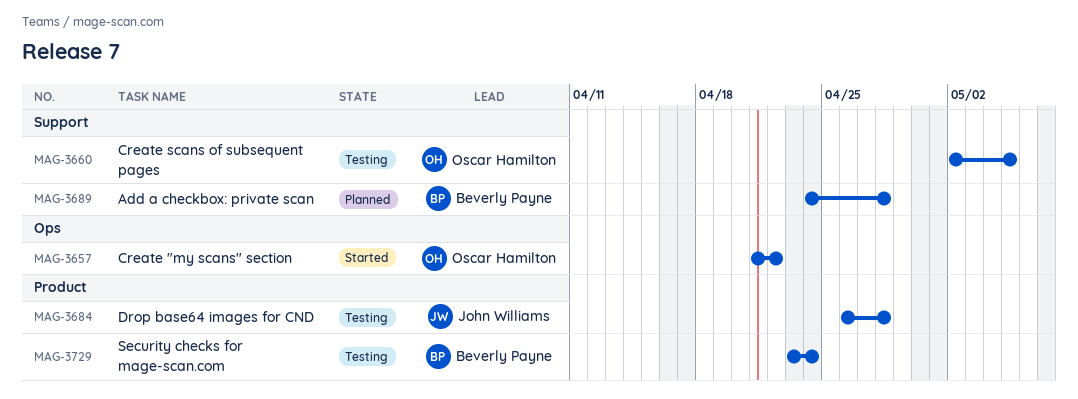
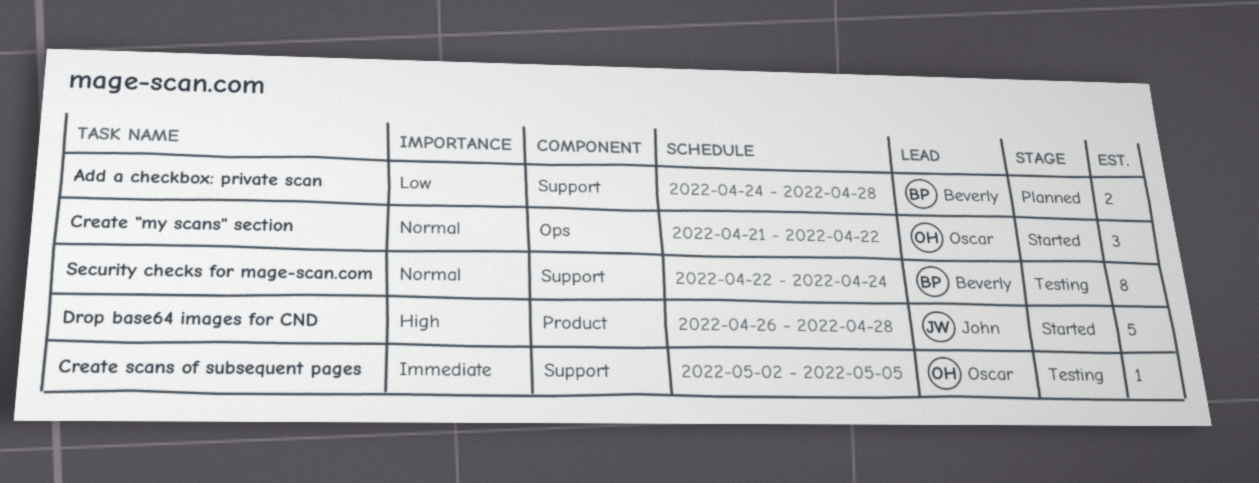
Drop base64 images for CND, status: Testing -> Started
Security checks for mage-scan.com, label: Product -> Support
Security checks for mage-scan.com, start: Apr 23 -> Apr 22

